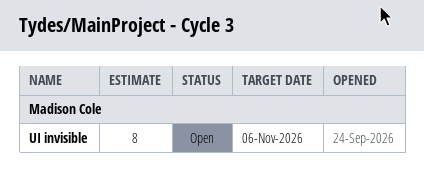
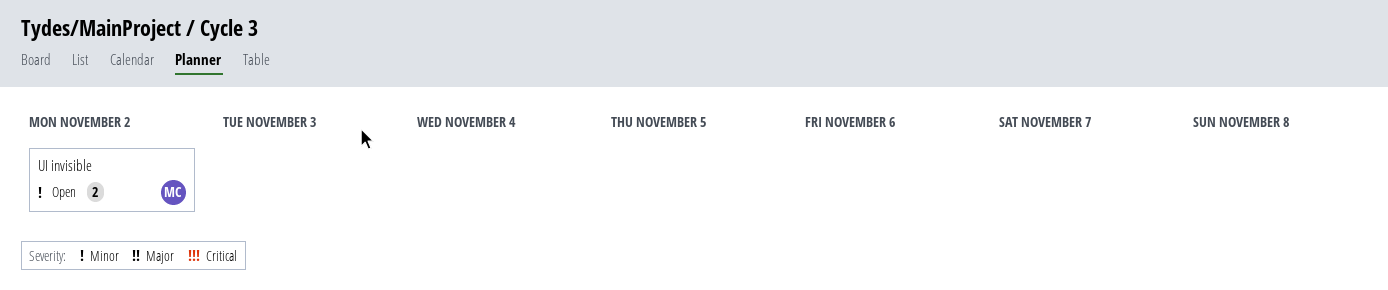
UI invisible, estimate: 8 -> 2
UI invisible, due: Nov 6 -> Nov 2

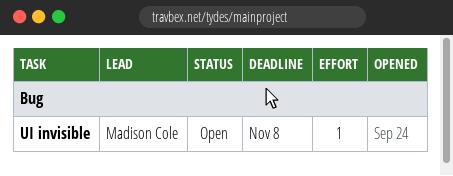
UI invisible, estimate: 2 -> 1
UI invisible, due: Nov 2 -> Nov 8

